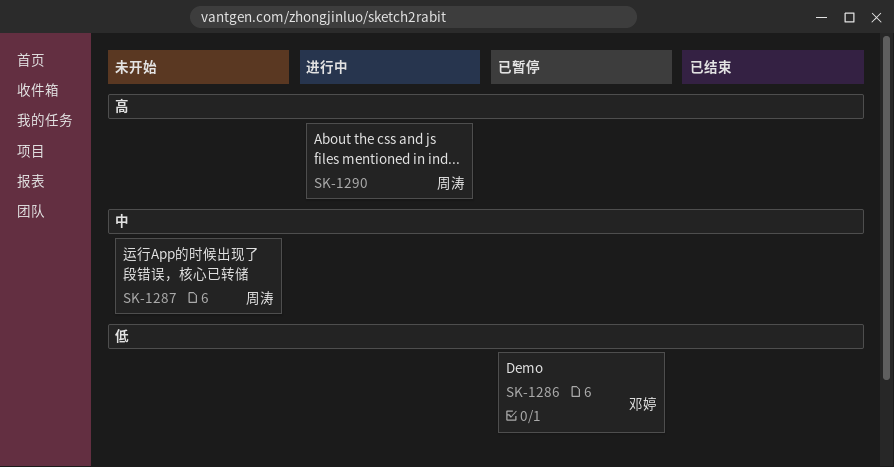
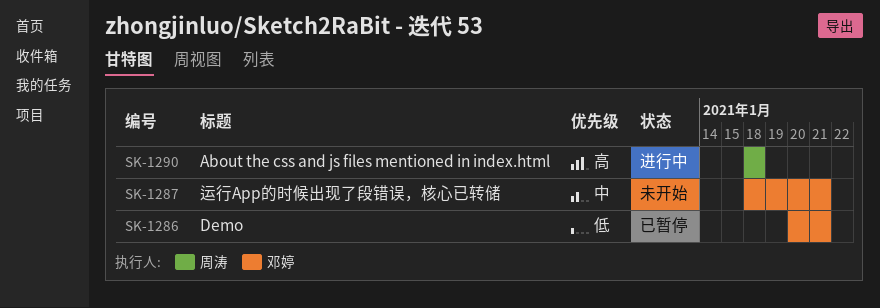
SK-1287, owner: 周涛 -> 邓婷

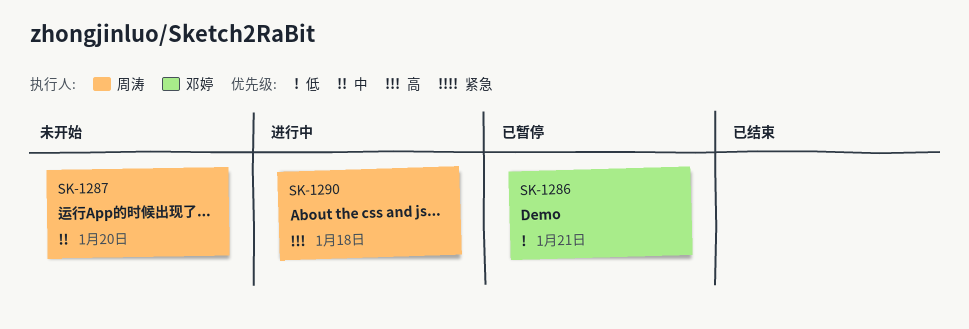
SK-1287, owner: 邓婷 -> 周涛
SK-1287, due: Jan 21 -> Jan 20

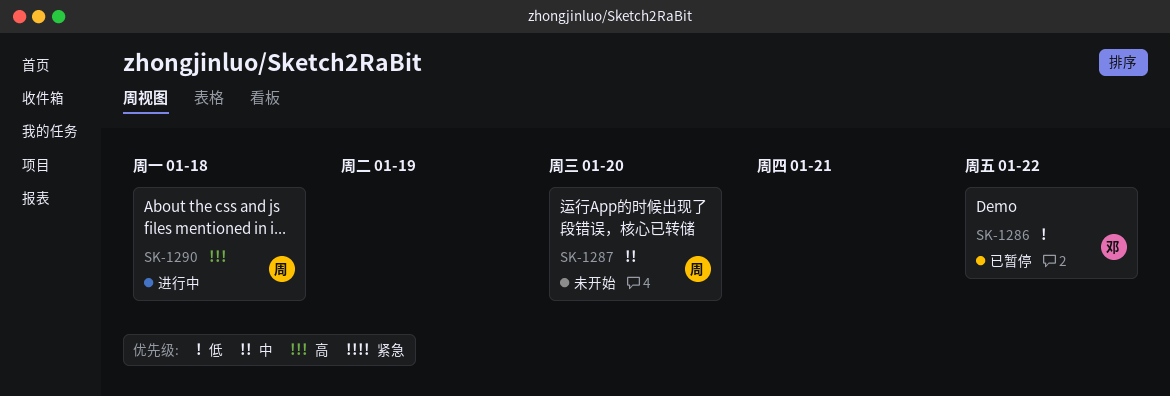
SK-1286, due: Jan 21 -> Jan 22

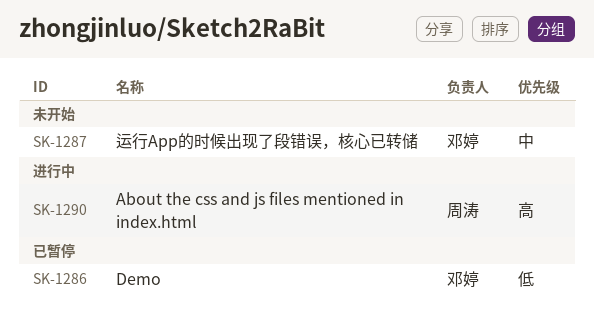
SK-1287, owner: 周涛 -> 邓婷

